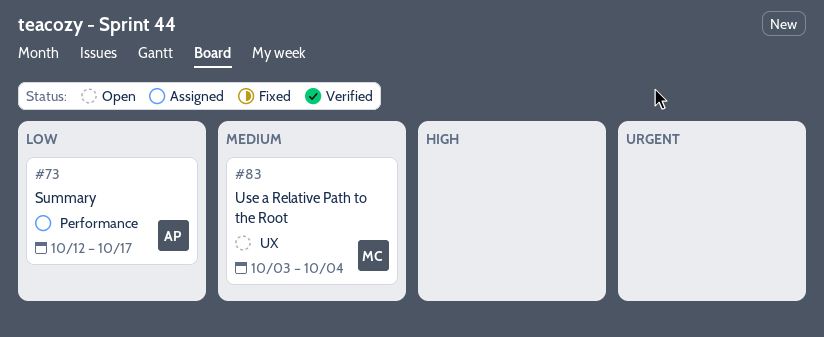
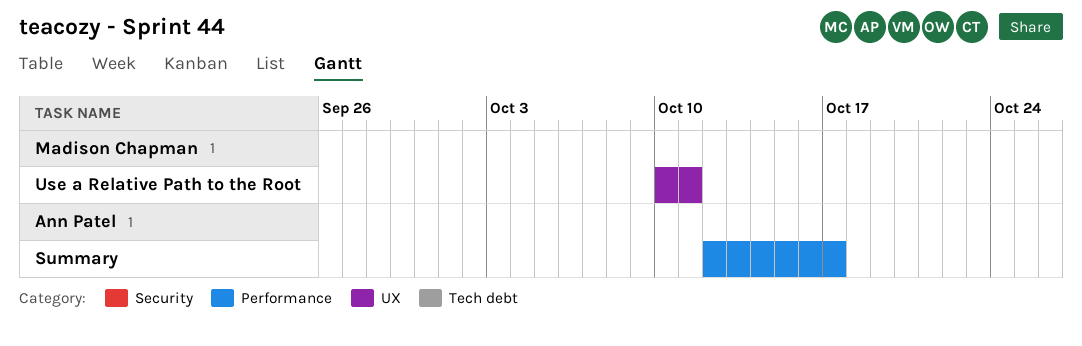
Use a Relative Path to the Root, start: Oct 3 -> Oct 10
Use a Relative Path to the Root, due: Oct 4 -> Oct 11

